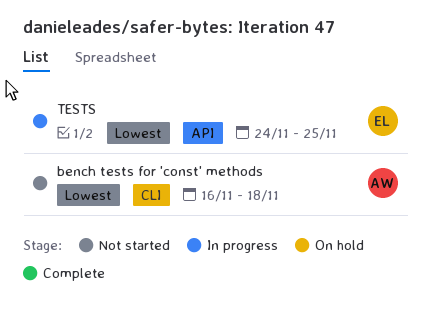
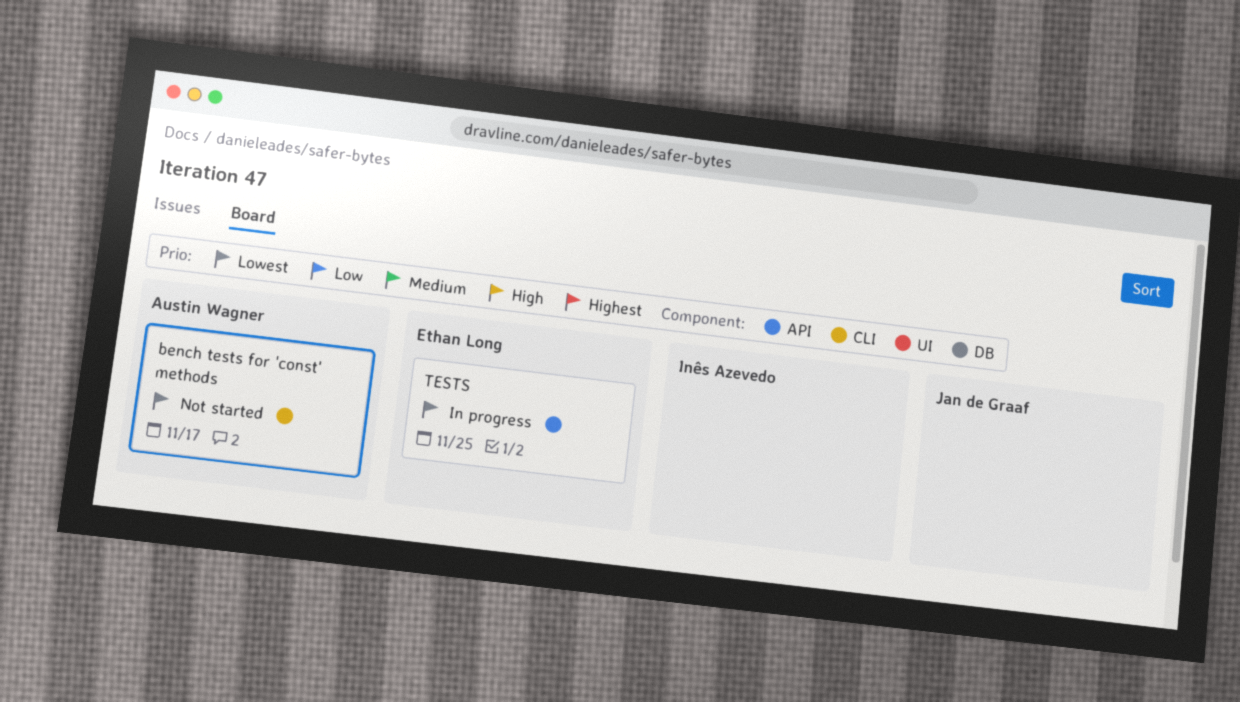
bench tests for 'const' methods, due: Nov 18 -> Nov 17

